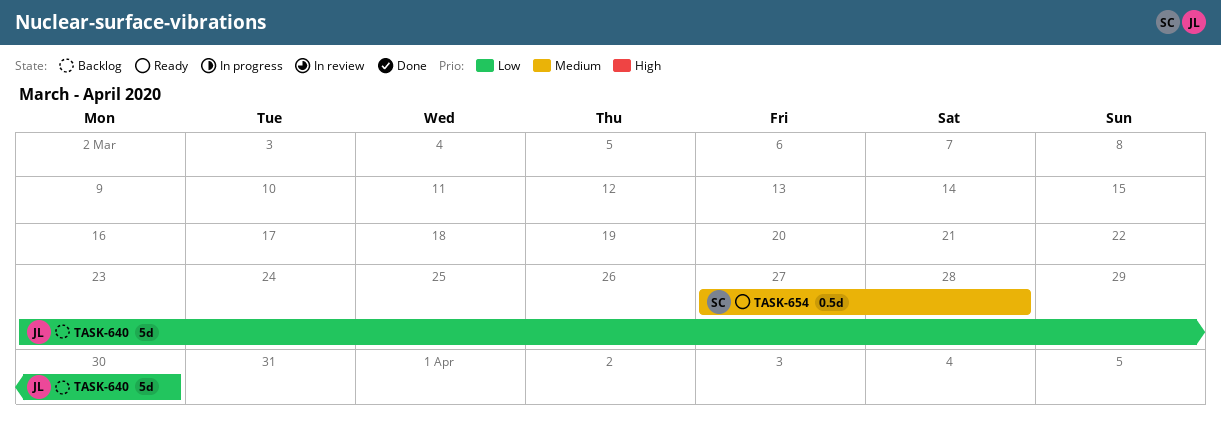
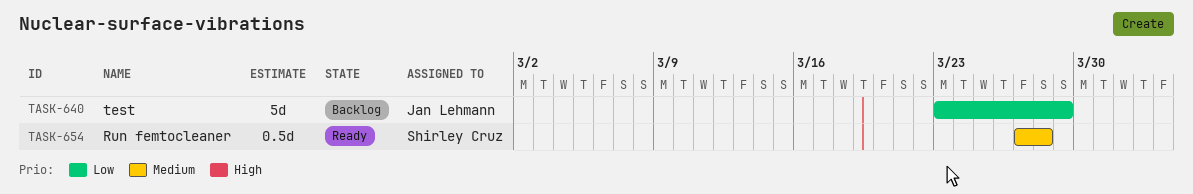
TASK-640, due: Mar 30 -> Mar 29

